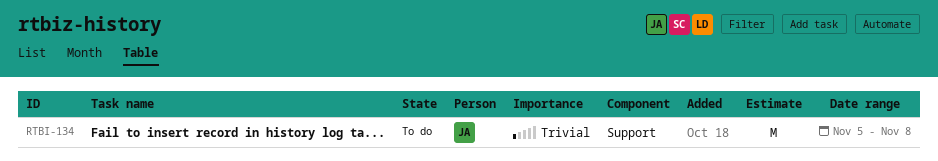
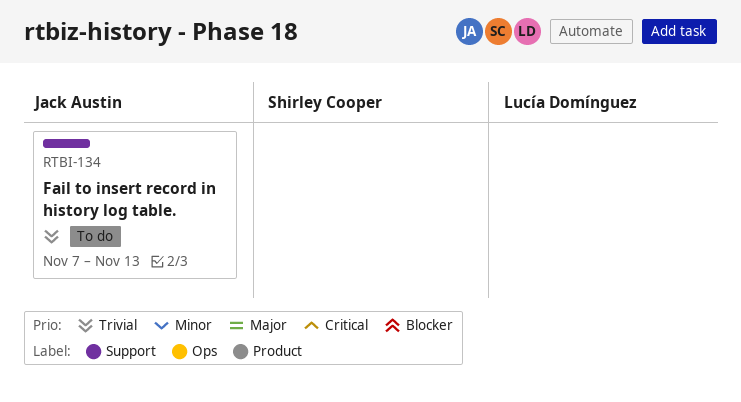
RTBI-134, start: Nov 5 -> Nov 7
RTBI-134, due: Nov 8 -> Nov 13

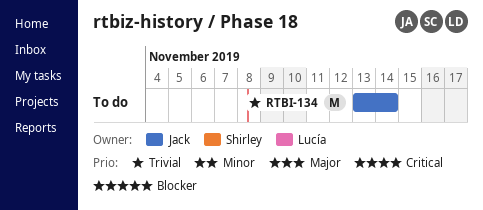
RTBI-134, start: Nov 7 -> Nov 13
RTBI-134, due: Nov 13 -> Nov 14

